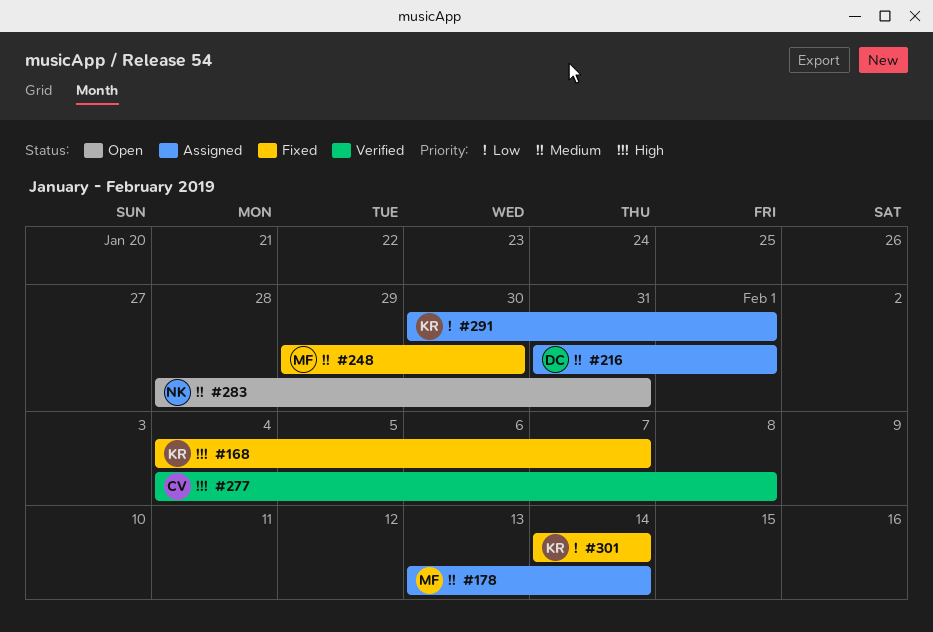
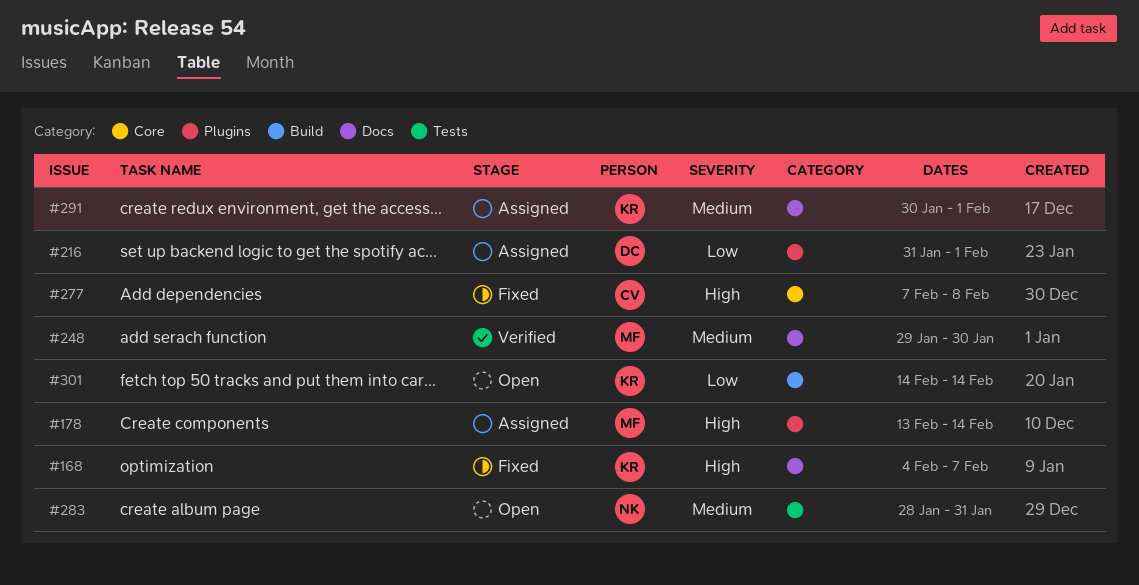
#178, priority: Medium -> High
#216, priority: Medium -> Low
#248, status: Fixed -> Verified
#277, status: Verified -> Fixed
#277, start: Feb 4 -> Feb 7
#291, priority: Low -> Medium
#301, status: Fixed -> Open

